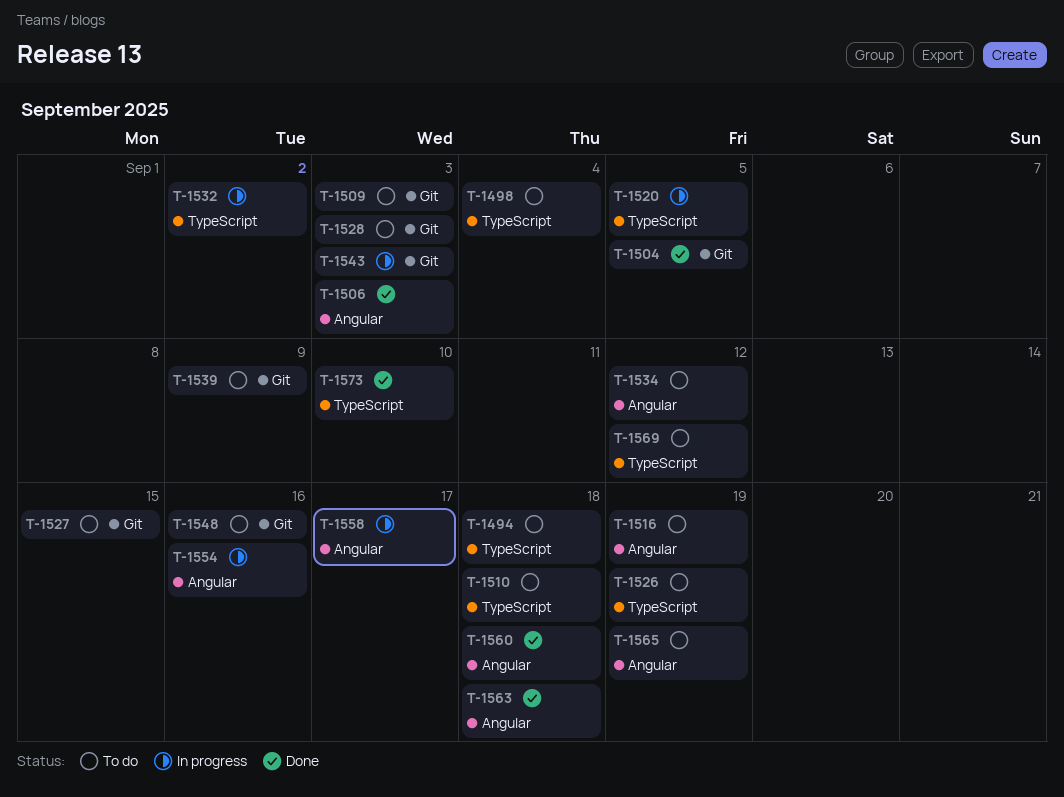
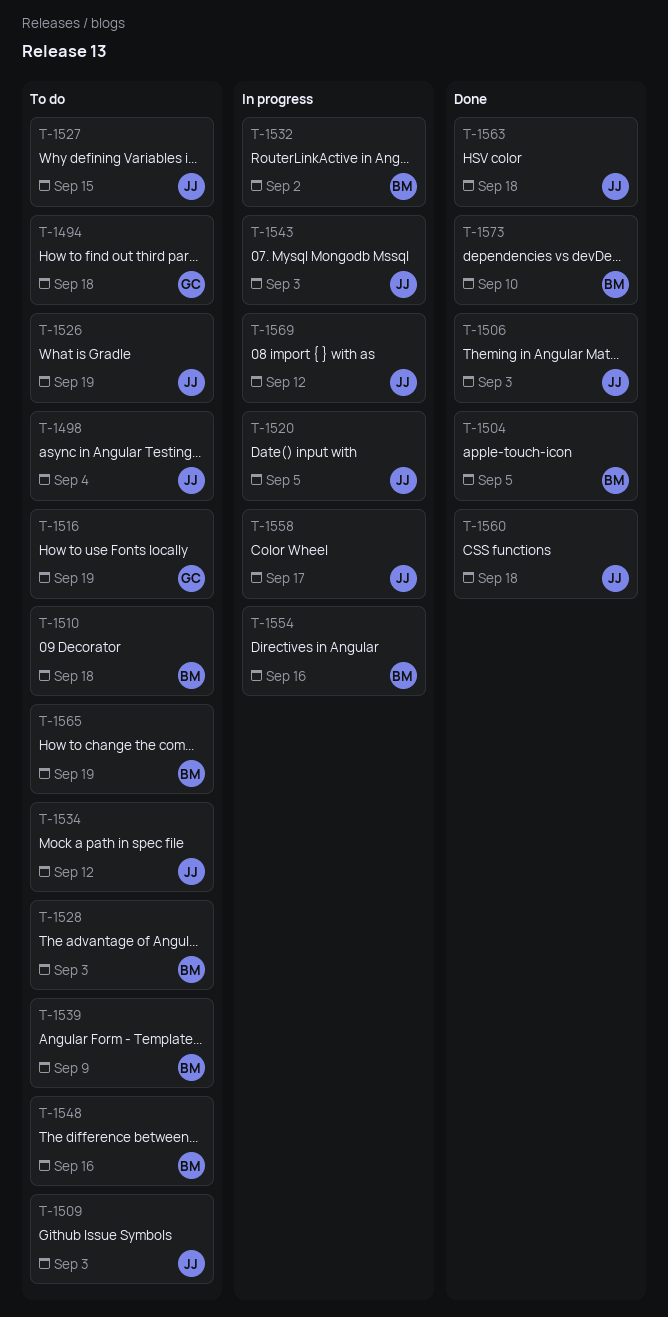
T-1569, status: To do -> In progress

